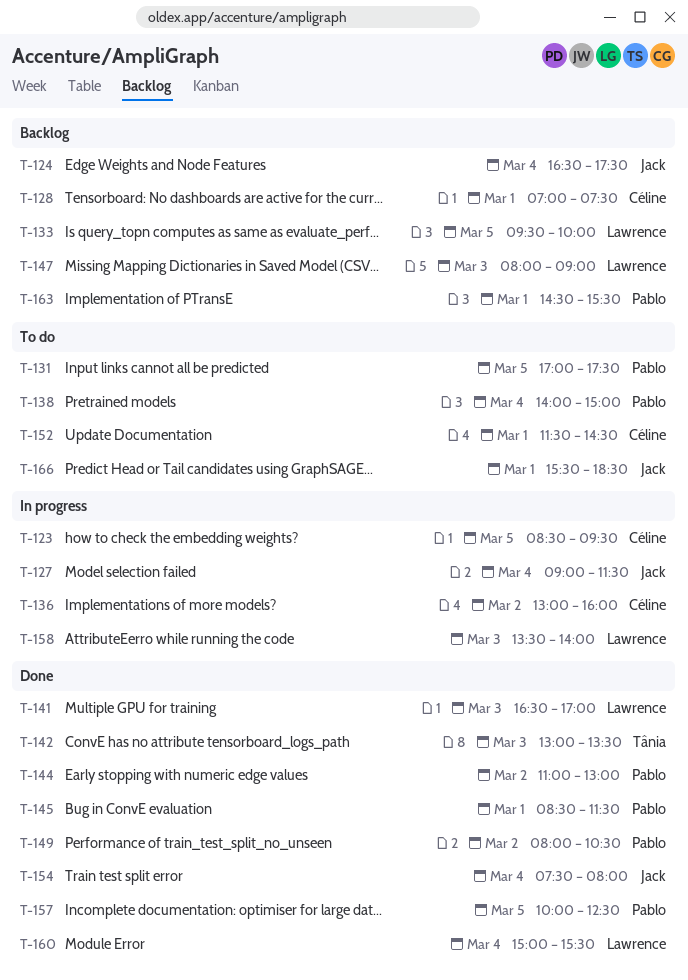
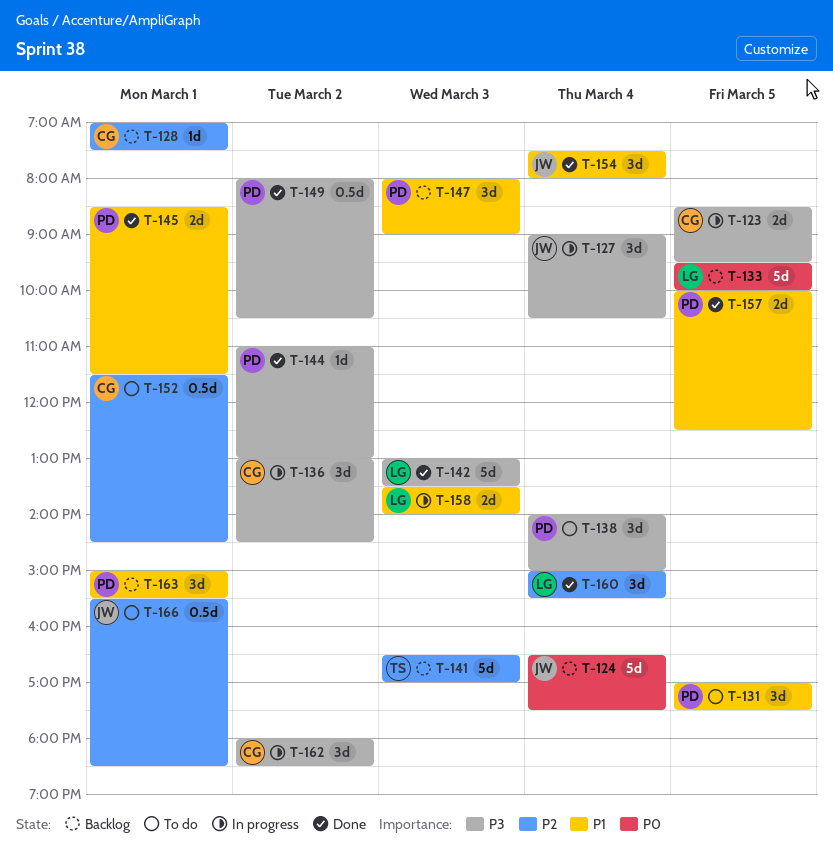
T-127, ends: 11:30 -> 10:30
T-136, ends: 16:00 -> 14:30
T-141, status: Done -> Backlog
T-141, owner: Lawrence -> Tânia
T-142, owner: Tânia -> Lawrence
T-147, owner: Lawrence -> Pablo
T-162: none -> present
T-163, begins: 14:30 -> 15:00

